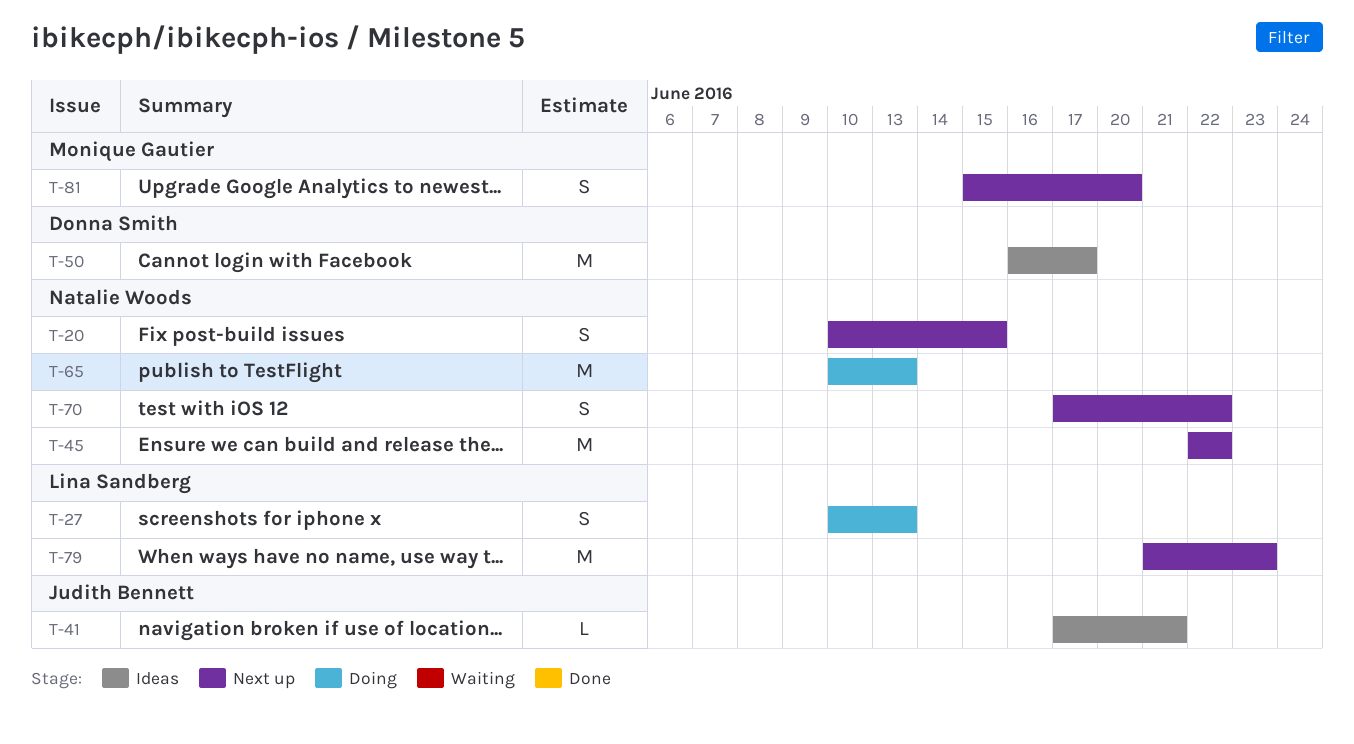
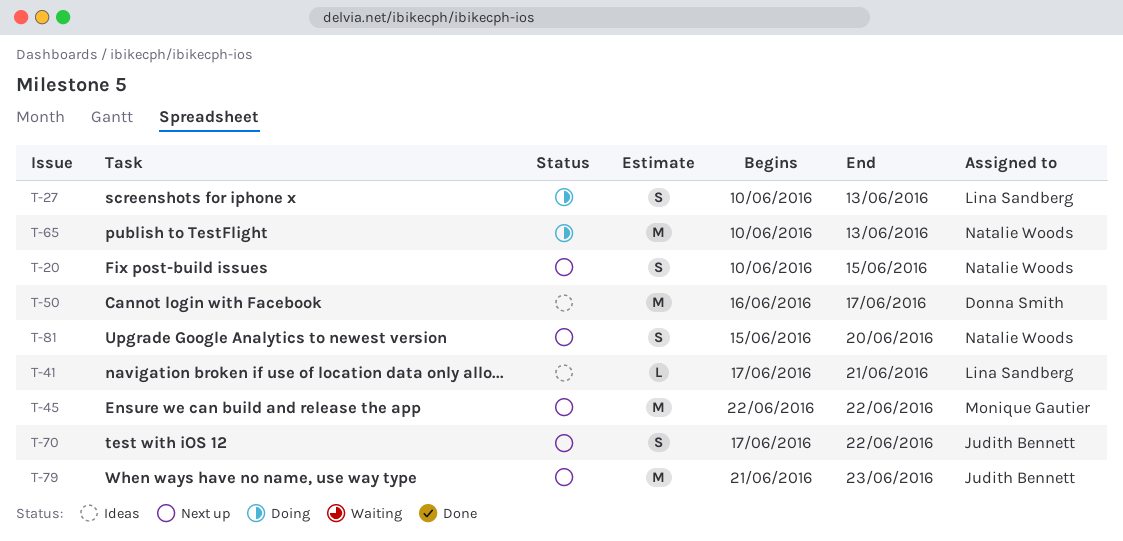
T-41, owner: Judith Bennett -> Lina Sandberg
T-45, owner: Natalie Woods -> Monique Gautier
T-70, owner: Natalie Woods -> Judith Bennett
T-79, owner: Lina Sandberg -> Judith Bennett
T-81, owner: Monique Gautier -> Natalie Woods

